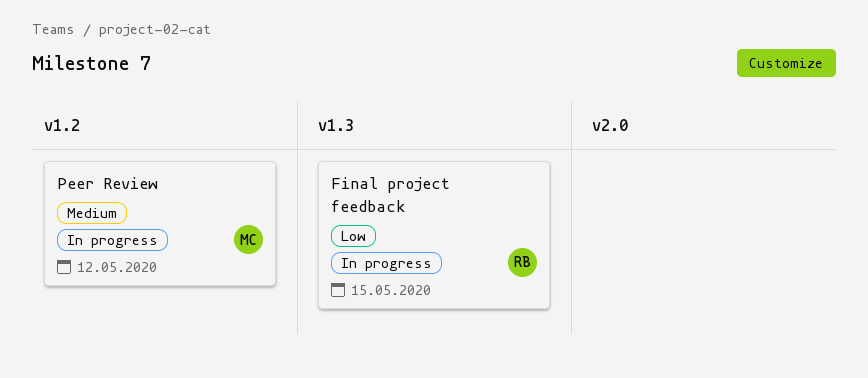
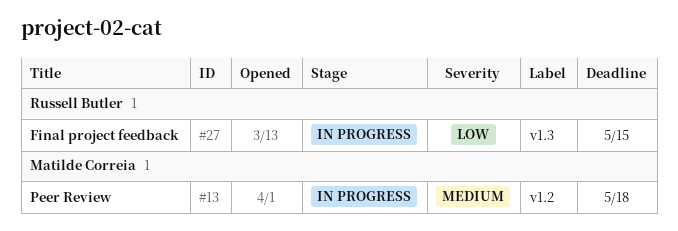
Peer Review, due: May 12 -> May 18

